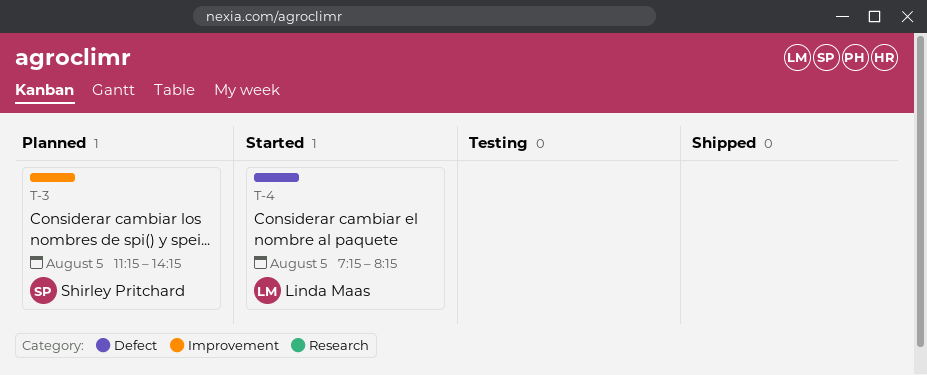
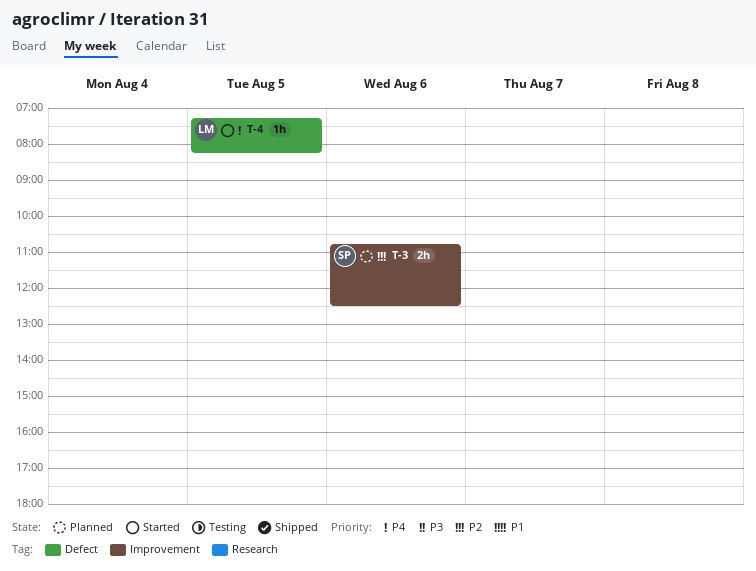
T-3, day: Aug 5 -> Aug 6
T-3, begins: 11:15 -> 10:45
T-3, ends: 14:15 -> 12:30

